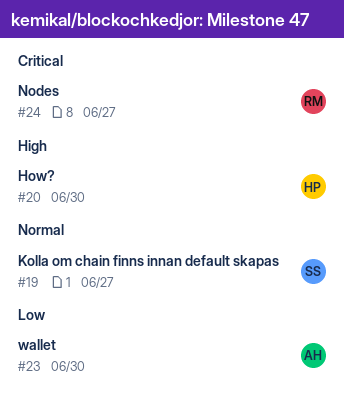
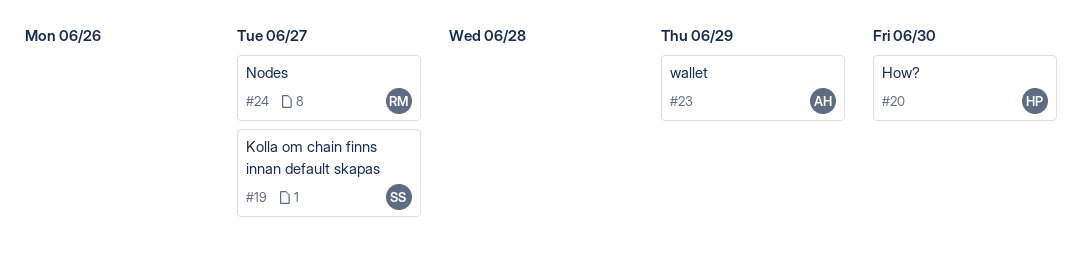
#23, due: Jun 30 -> Jun 29

